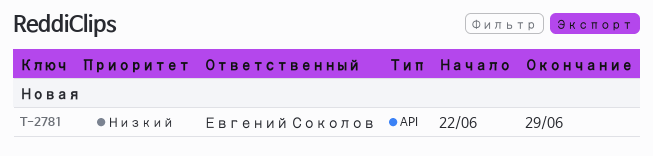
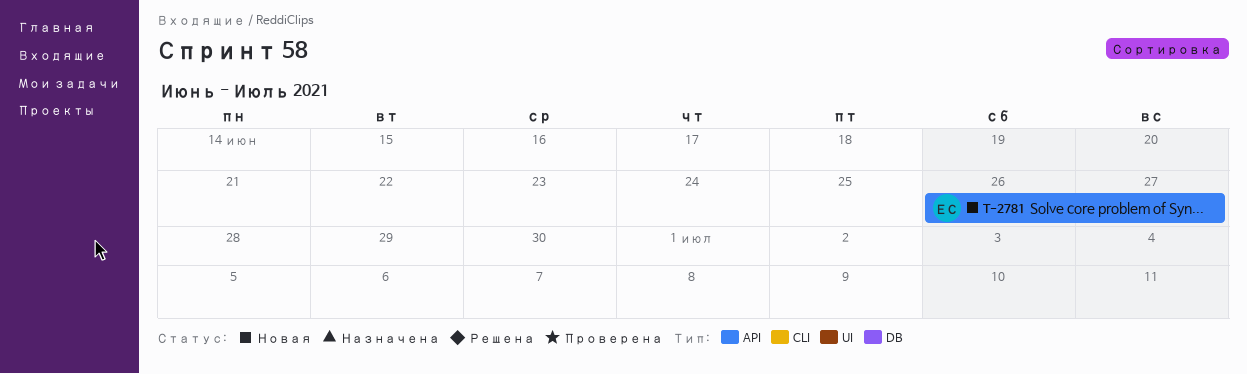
T-2781, start: Jun 22 -> Jun 26
T-2781, due: Jun 29 -> Jun 27

